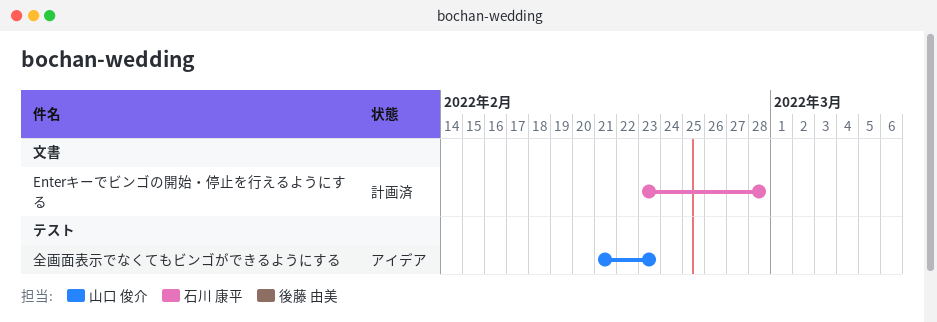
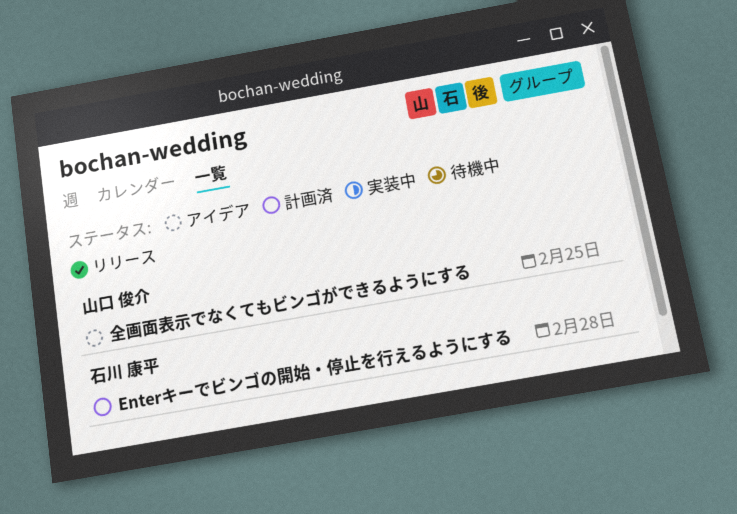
全画面表示でなくてもビンゴができるようにする, due: Feb 23 -> Feb 25

